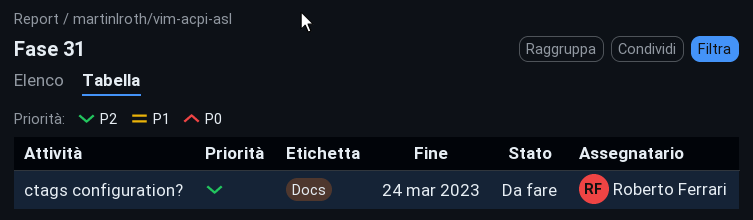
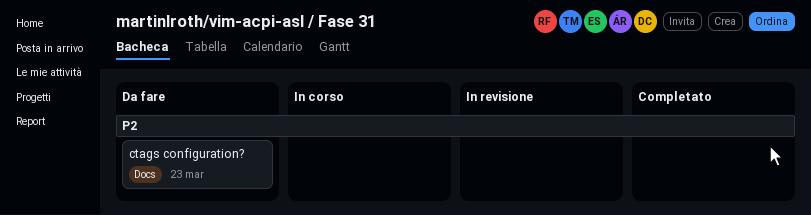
ctags configuration?, due: Mar 24 -> Mar 23

